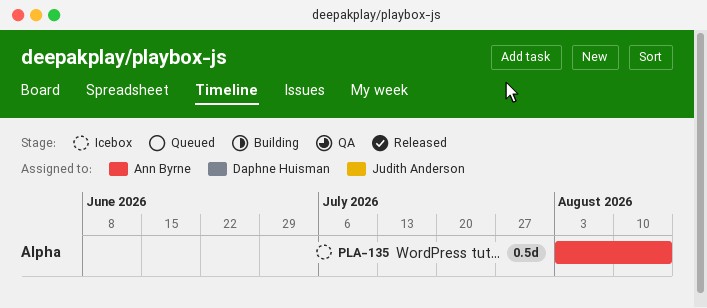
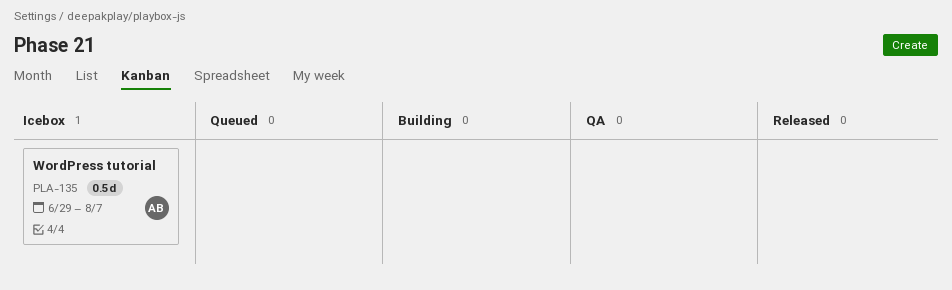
PLA-135, start: Aug 3 -> Jun 29
PLA-135, due: Aug 14 -> Aug 7

